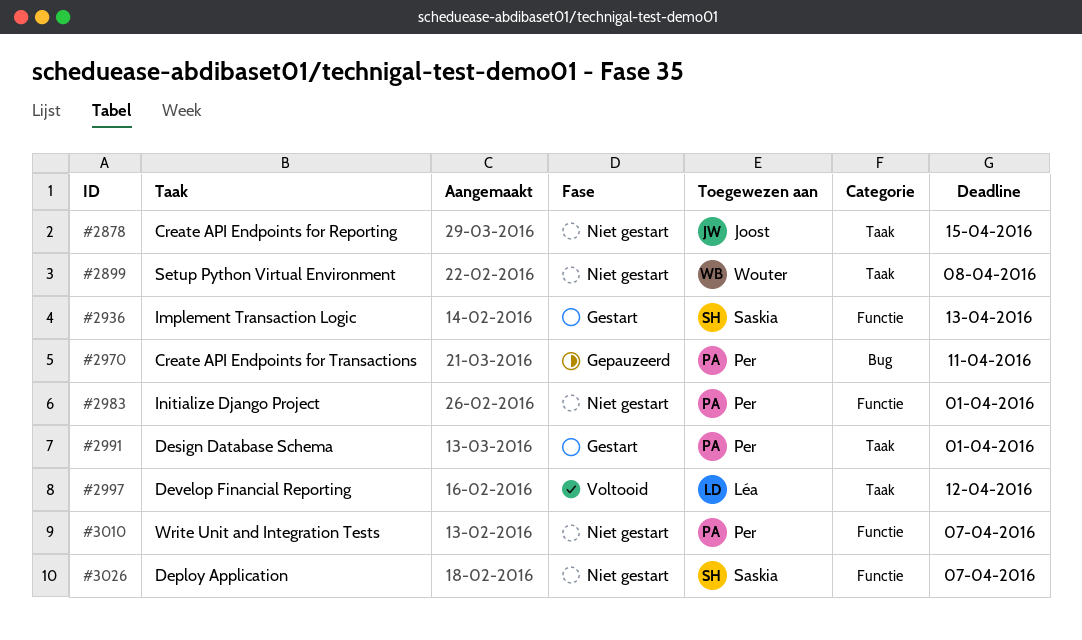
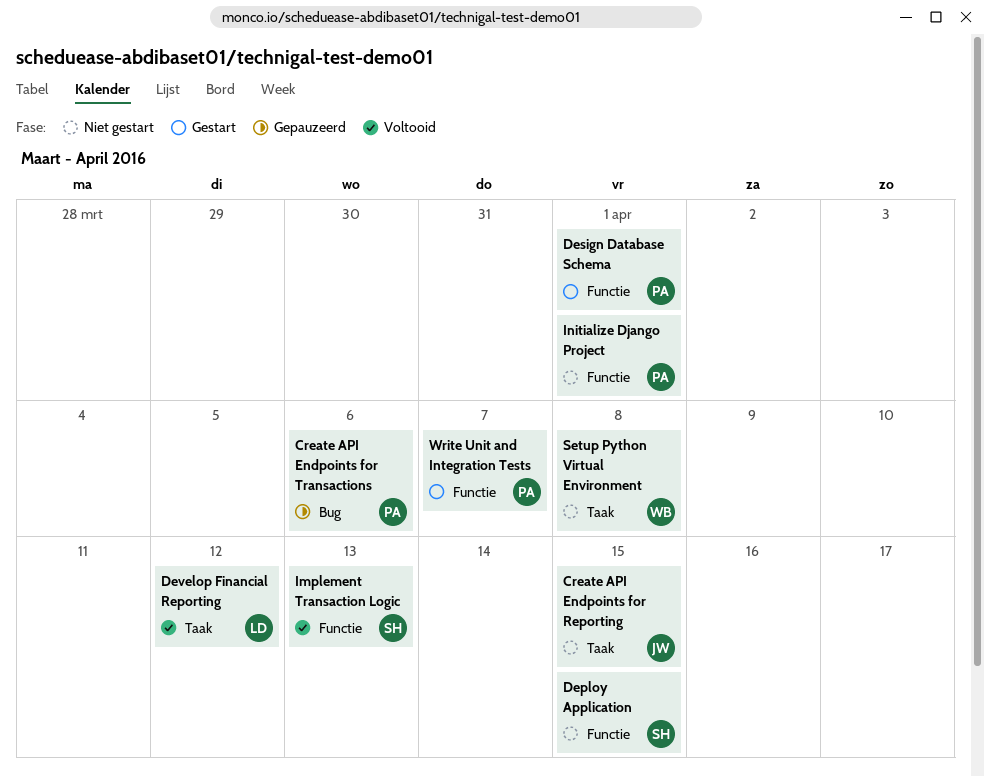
Create API Endpoints for Transactions, due: Apr 11 -> Apr 6
Deploy Application, due: Apr 7 -> Apr 15
Design Database Schema, label: Taak -> Functie
Implement Transaction Logic, status: Gestart -> Voltooid
Write Unit and Integration Tests, status: Niet gestart -> Gestart

